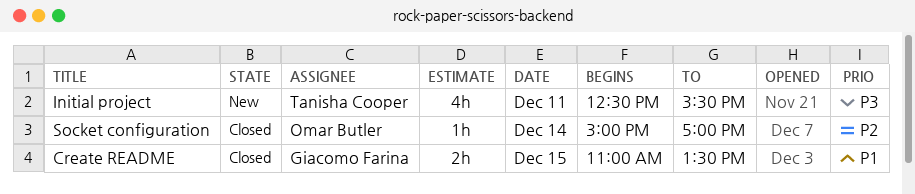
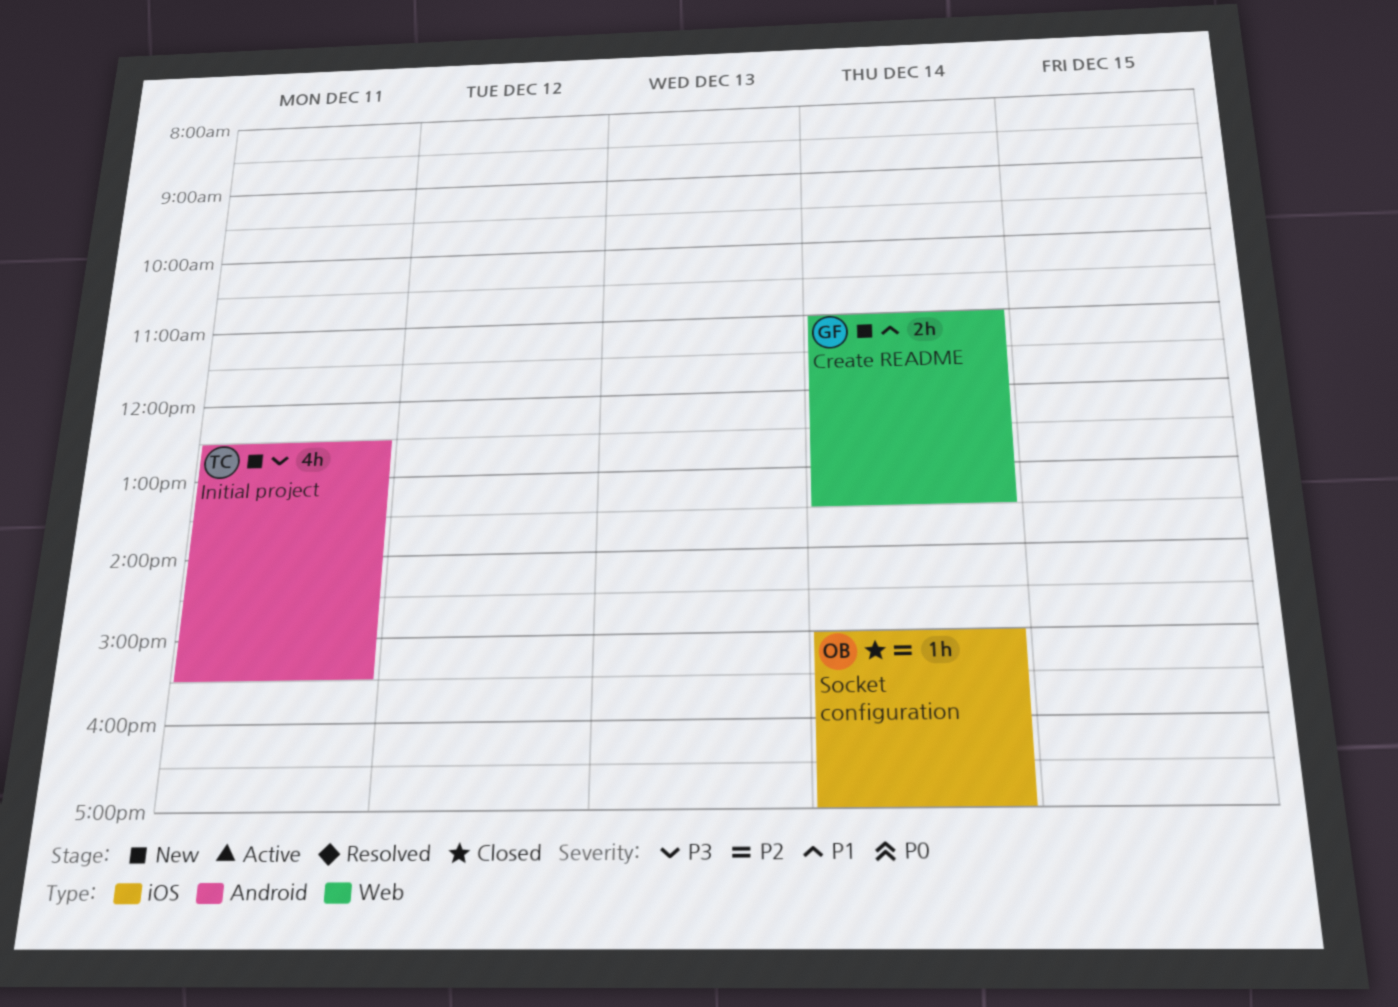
Create README, status: Closed -> New
Create README, day: Dec 15 -> Dec 14

